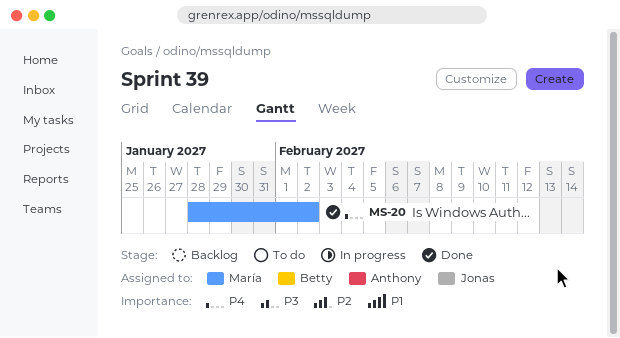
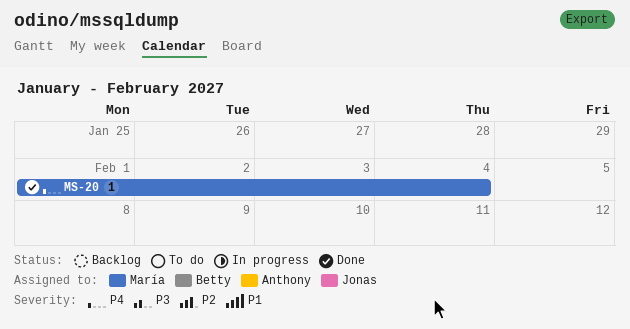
MS-20, start: Jan 28 -> Feb 1
MS-20, due: Feb 2 -> Feb 4

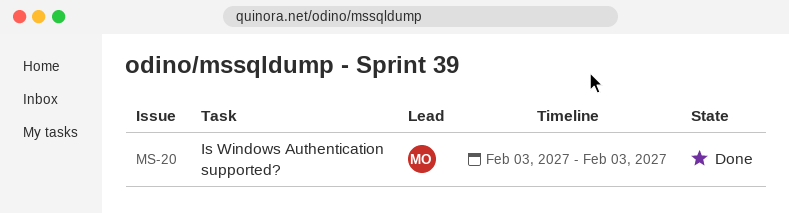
MS-20, start: Feb 1 -> Feb 3
MS-20, due: Feb 4 -> Feb 3

